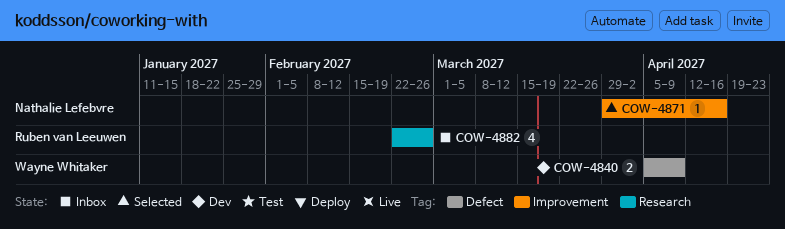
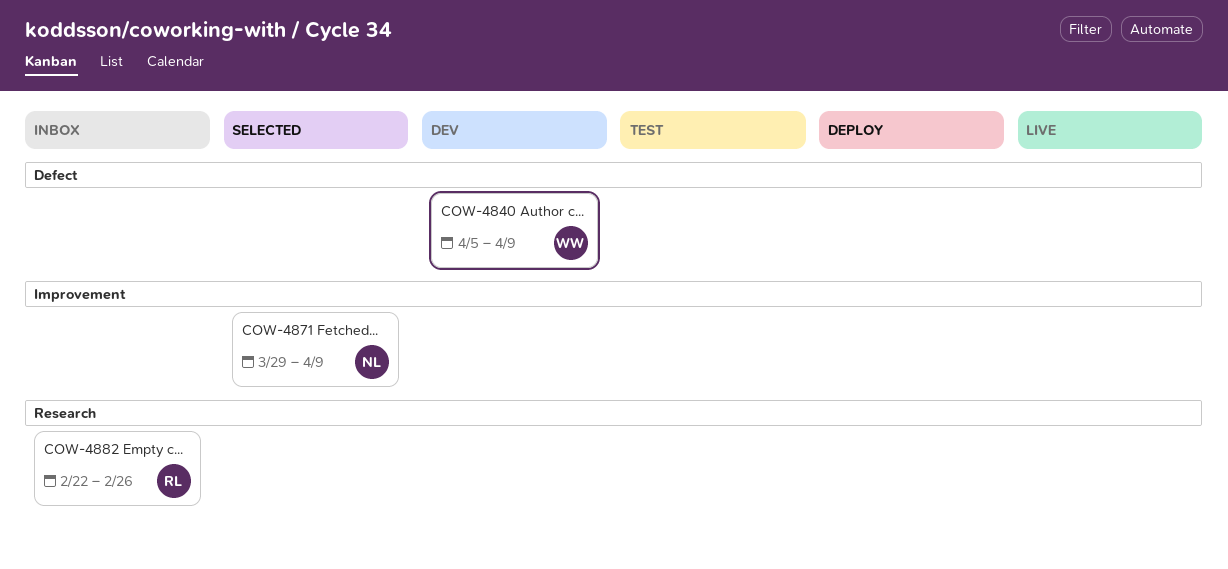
COW-4871, due: Apr 16 -> Apr 9

